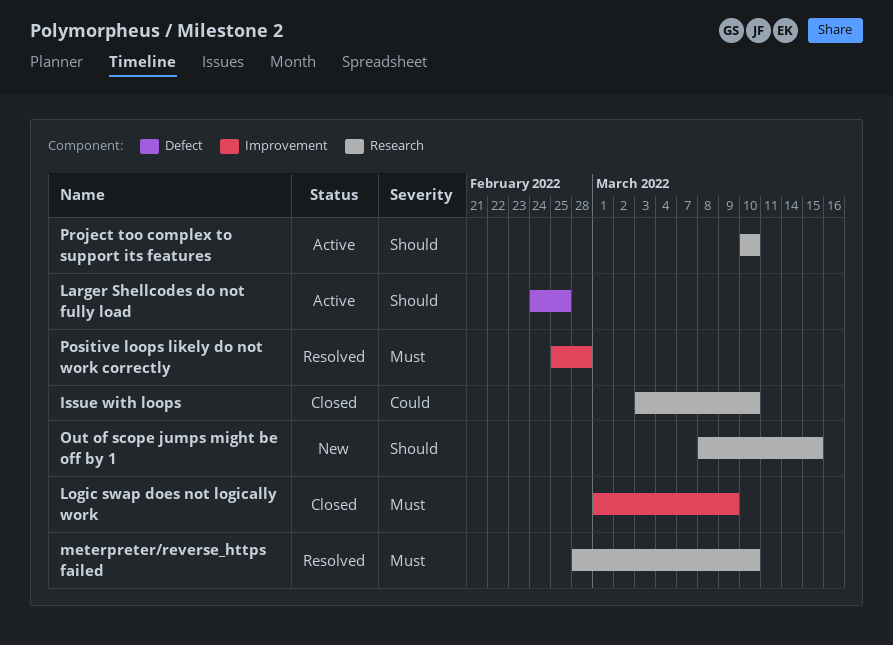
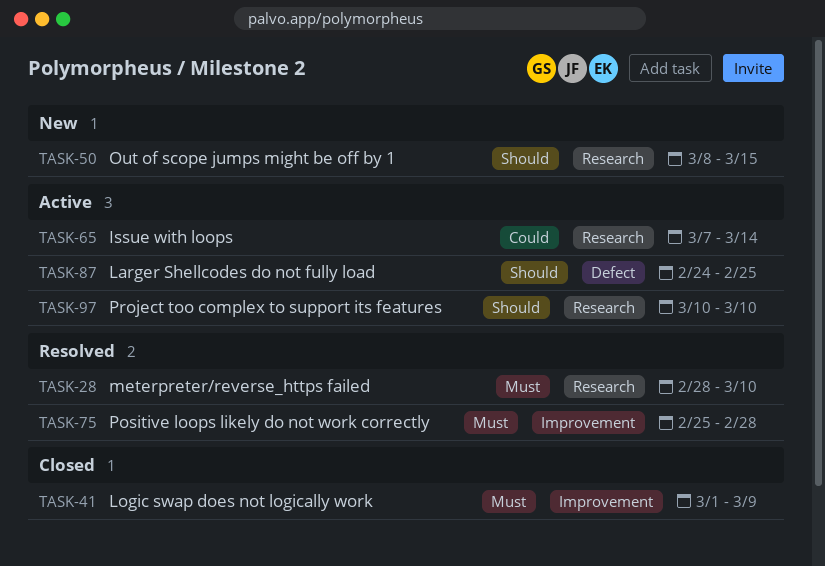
Issue with loops, status: Closed -> Active
Issue with loops, start: Mar 3 -> Mar 7
Issue with loops, due: Mar 10 -> Mar 14

